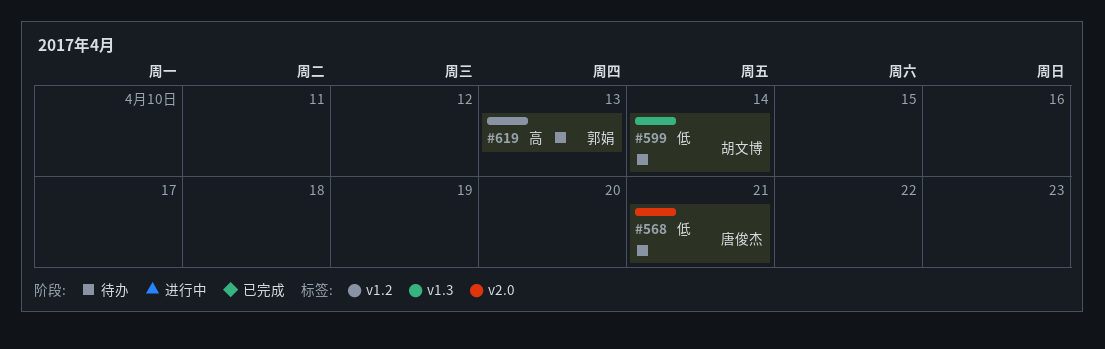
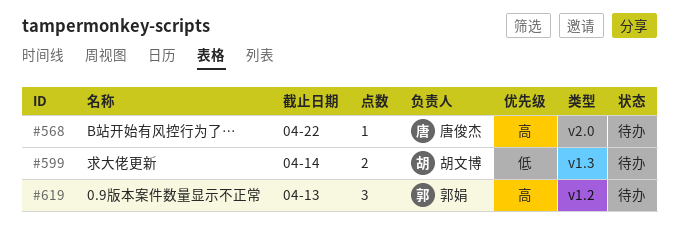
#568, priority: 低 -> 高
#568, due: Apr 21 -> Apr 22

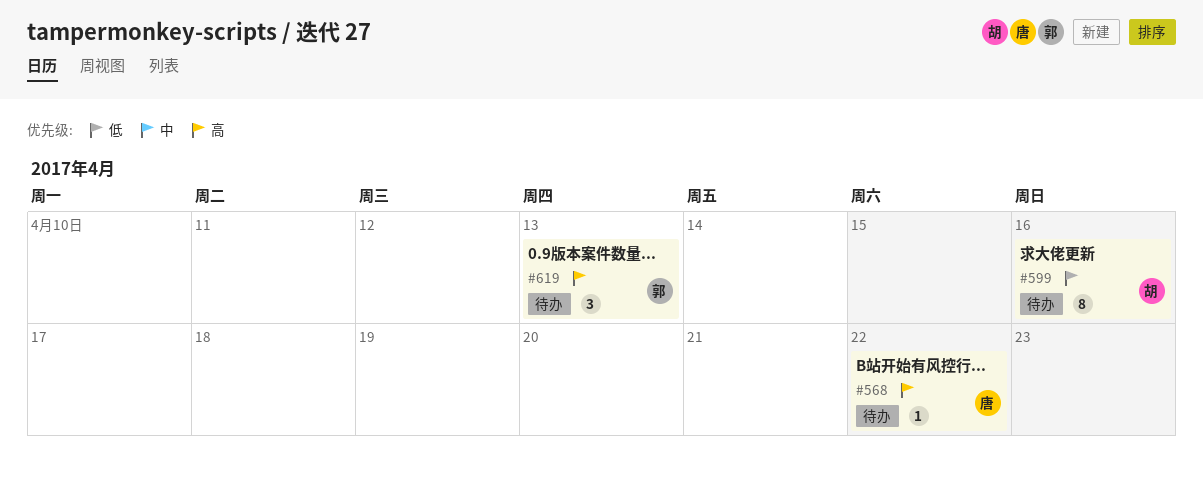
#599, estimate: 2 -> 8
#599, due: Apr 14 -> Apr 16

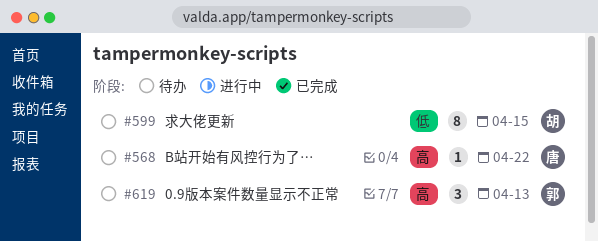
#599, due: Apr 16 -> Apr 15

